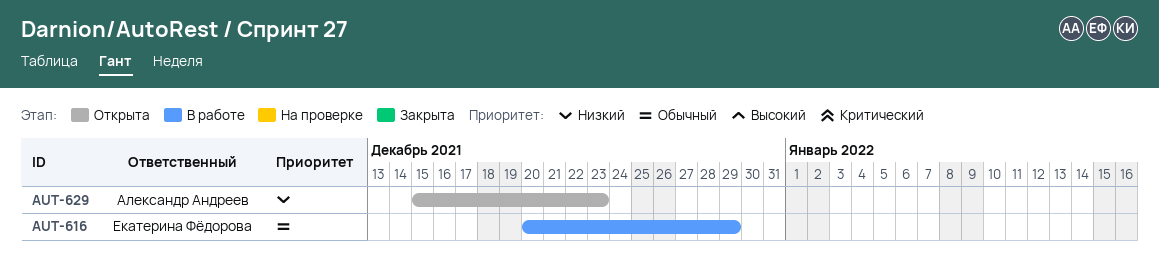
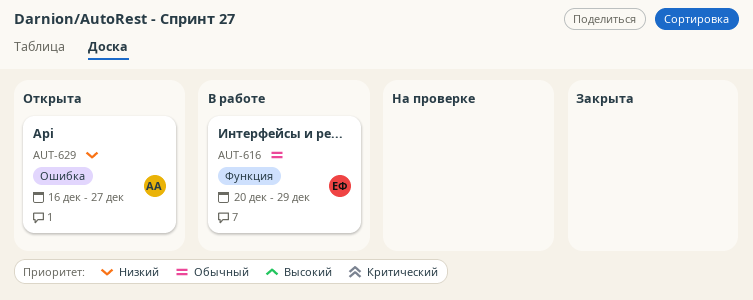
AUT-629, start: Dec 15 -> Dec 16
AUT-629, due: Dec 23 -> Dec 27

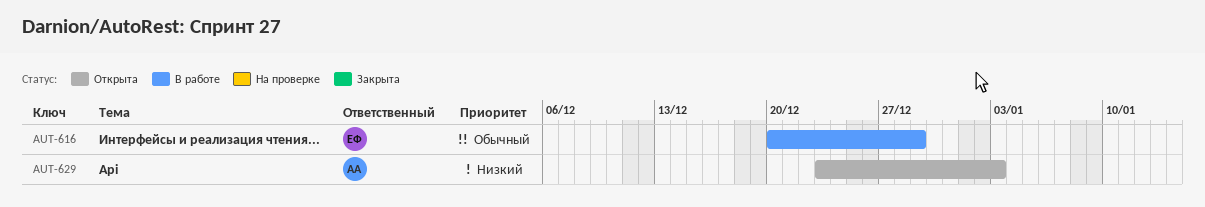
AUT-629, start: Dec 16 -> Dec 23
AUT-629, due: Dec 27 -> Jan 3

